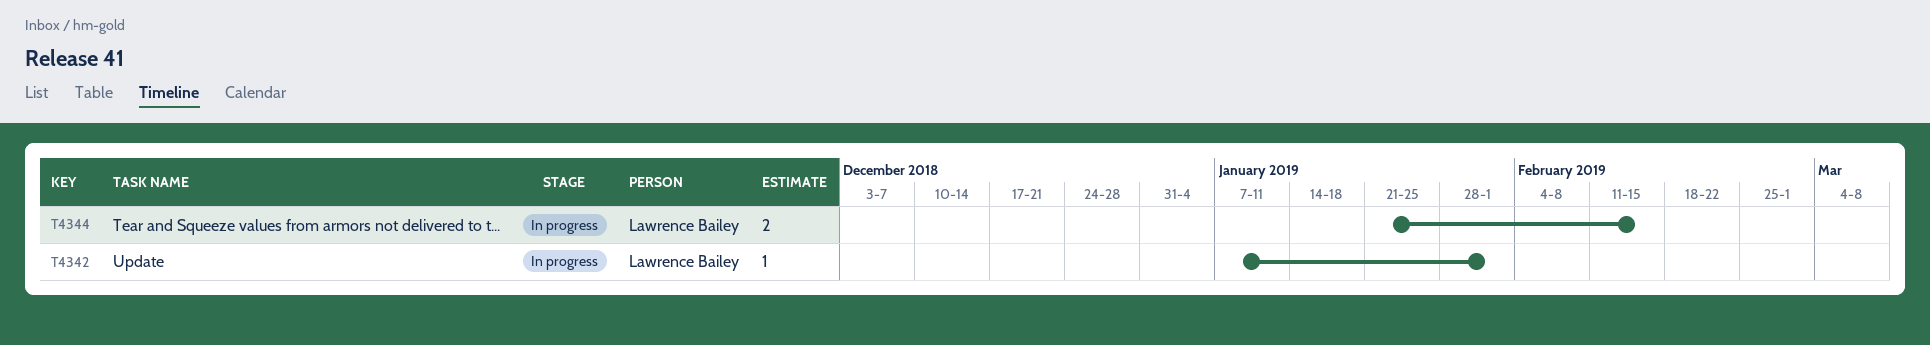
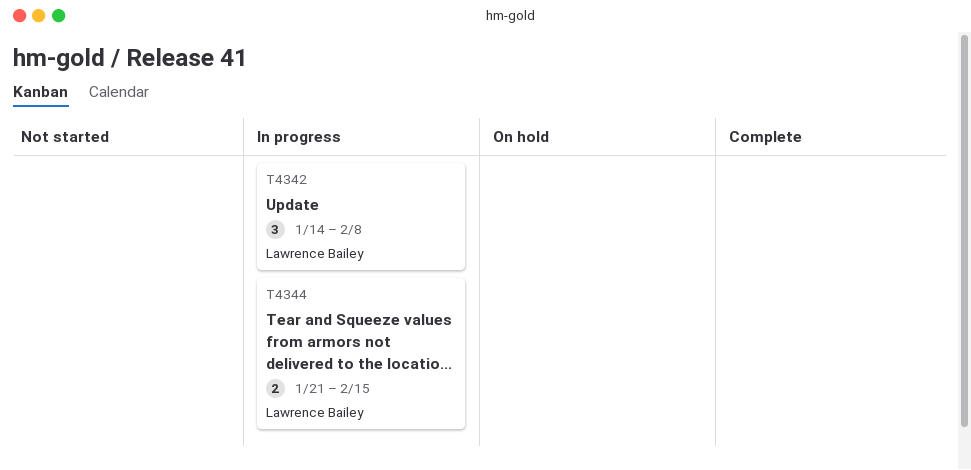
T4342, estimate: 1 -> 3
T4342, start: Jan 7 -> Jan 14
T4342, due: Feb 1 -> Feb 8

